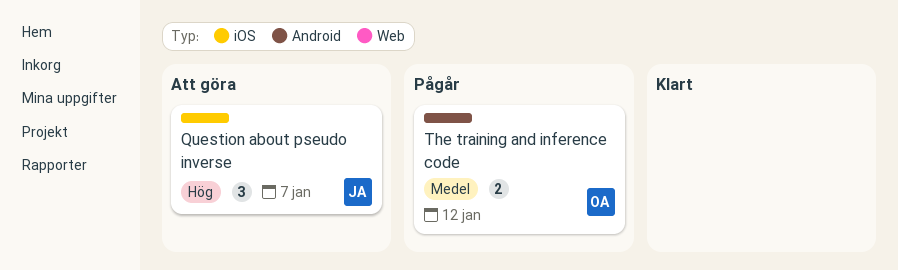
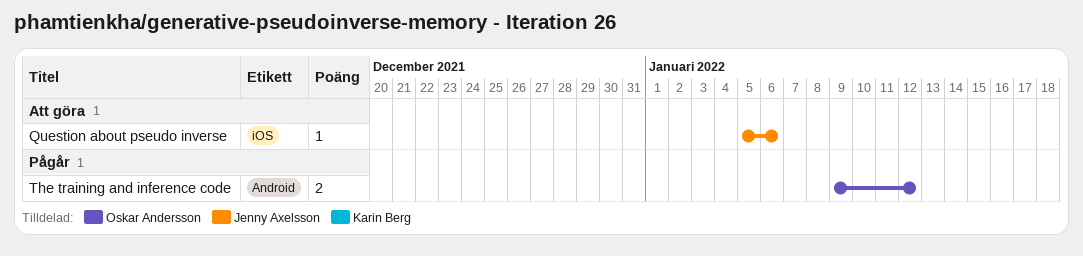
Question about pseudo inverse, estimate: 3 -> 1
Question about pseudo inverse, due: Jan 7 -> Jan 6

